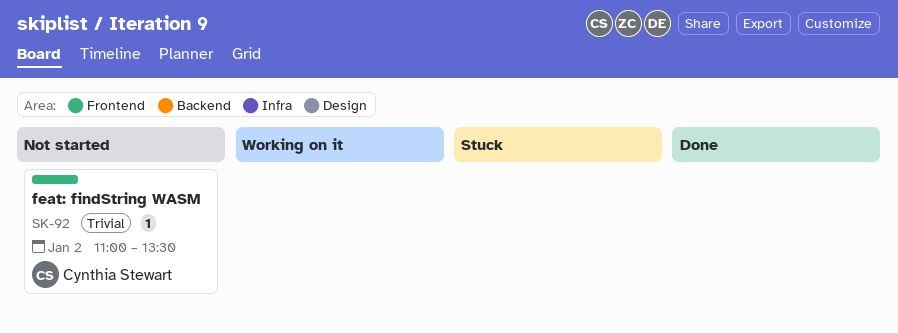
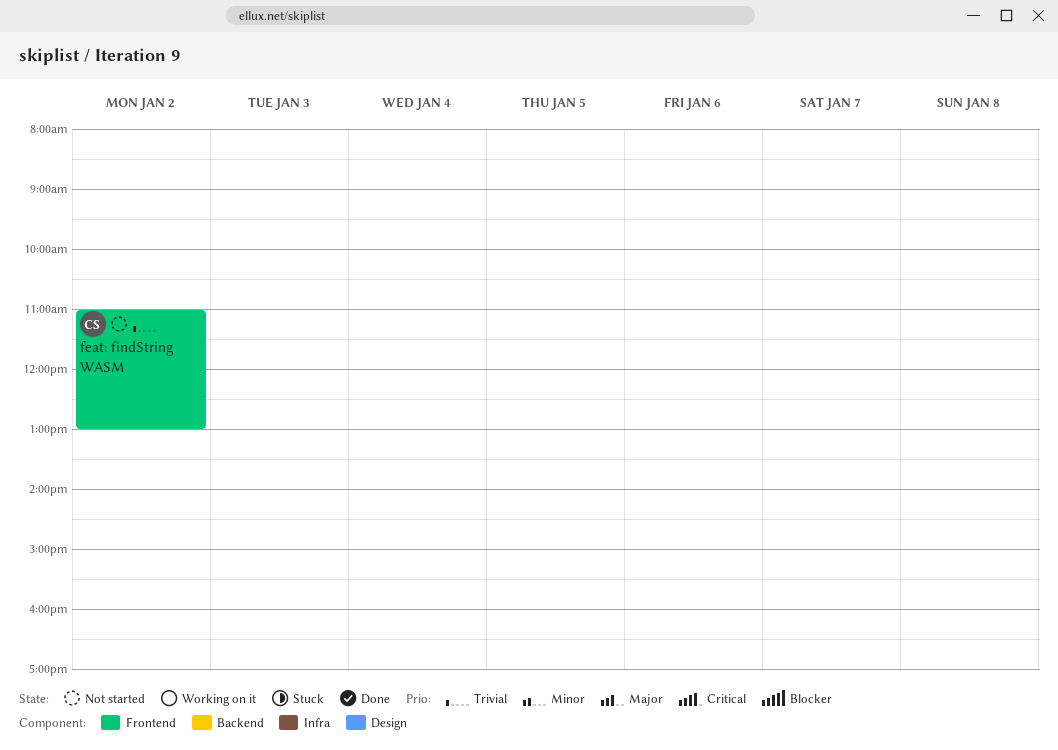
feat: findString WASM, ends: 13:30 -> 13:00

